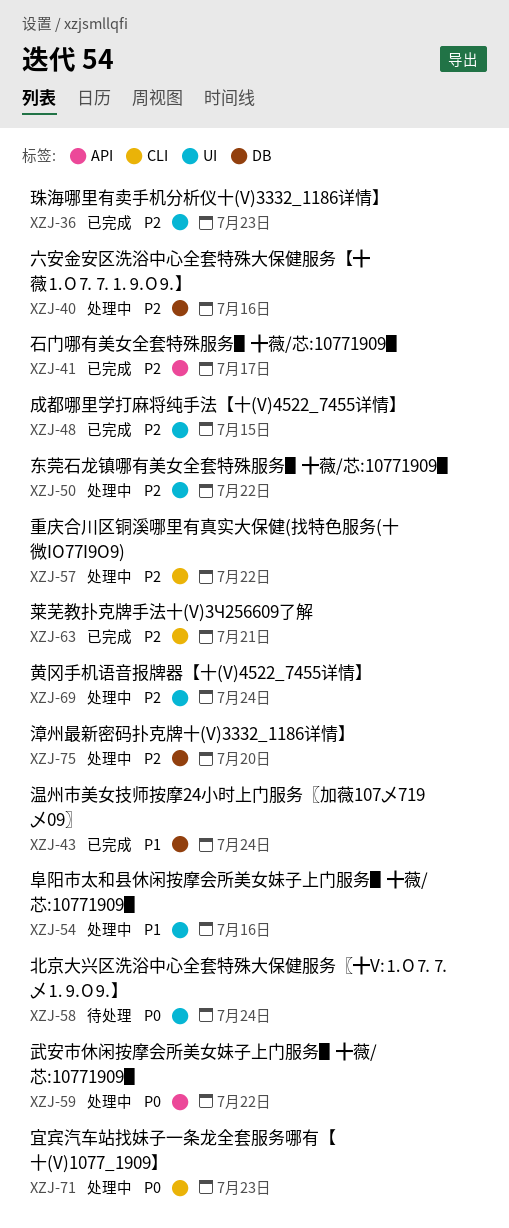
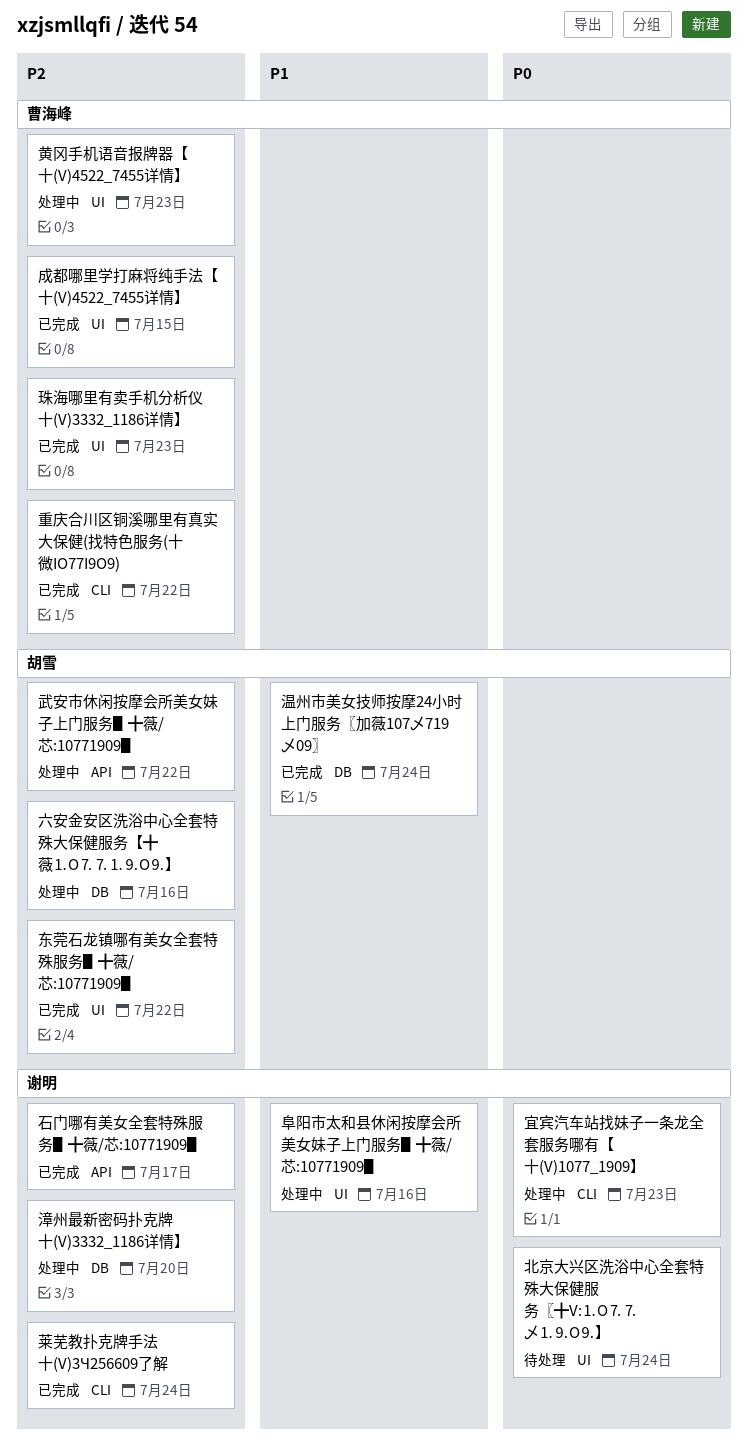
东莞石龙镇哪有美女全套特殊服务▋╋薇/芯:10771909▋, status: 处理中 -> 已完成
武安市休闲按摩会所美女妹子上门服务▋╋薇/芯:10771909▋, priority: P0 -> P2
莱芜教扑克牌手法十(V)3Ч256609了解, due: Jul 21 -> Jul 24
重庆合川区铜溪哪里有真实大保健(找特色服务(十微IO77I9O9), status: 处理中 -> 已完成
黄冈手机语音报牌器【十(V)4522_7455详情】, due: Jul 24 -> Jul 23

